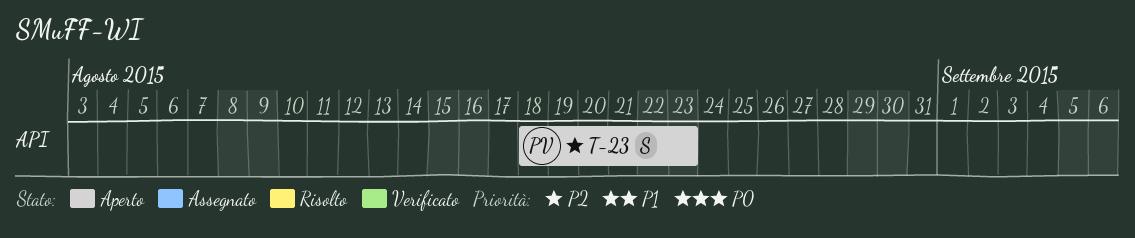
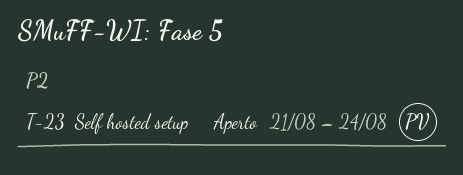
T-23, start: Aug 18 -> Aug 21
T-23, due: Aug 23 -> Aug 24

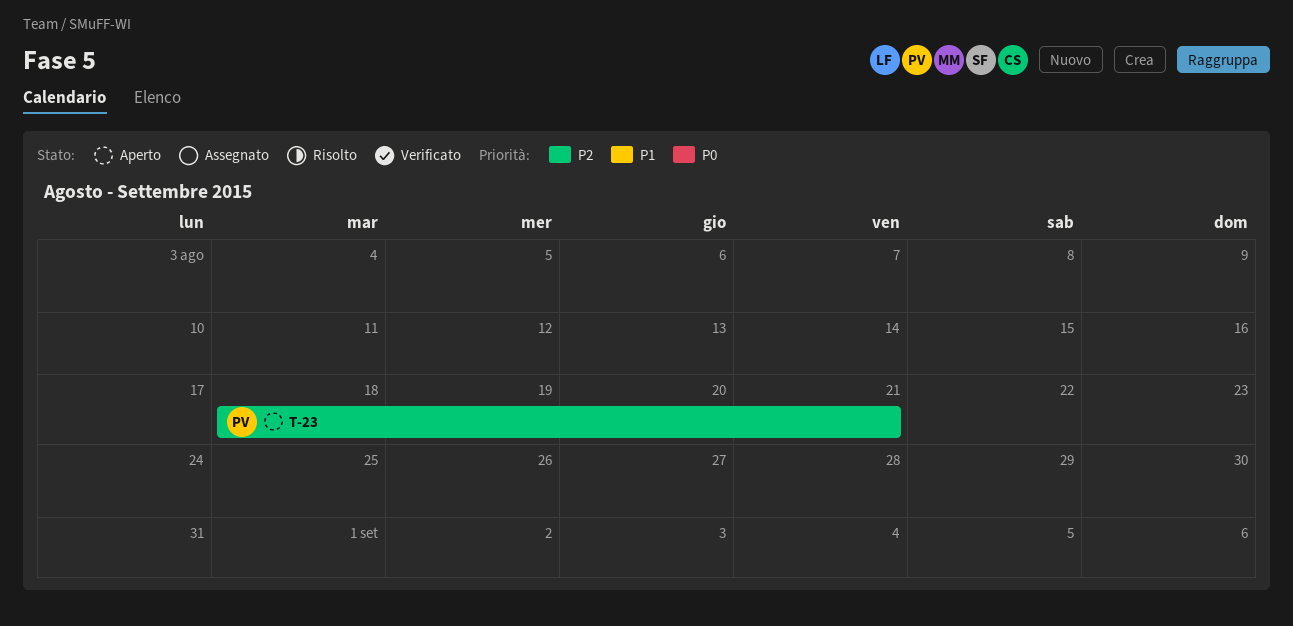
T-23, start: Aug 21 -> Aug 18
T-23, due: Aug 24 -> Aug 21

